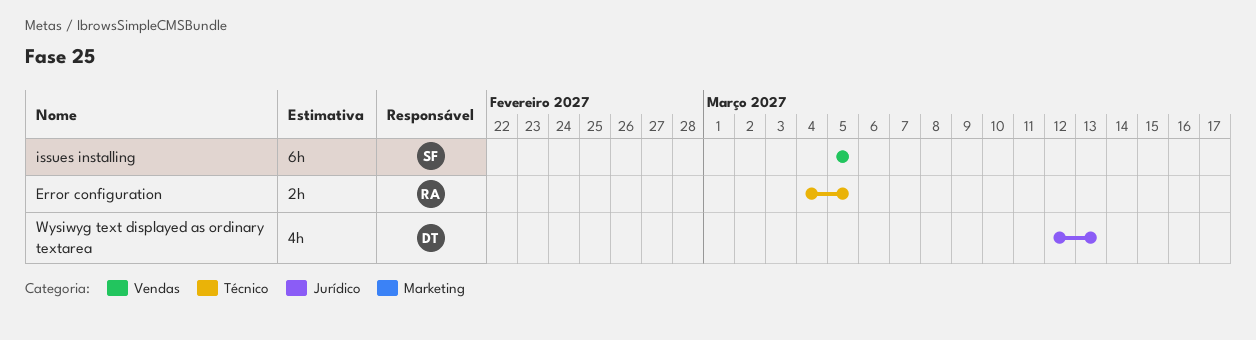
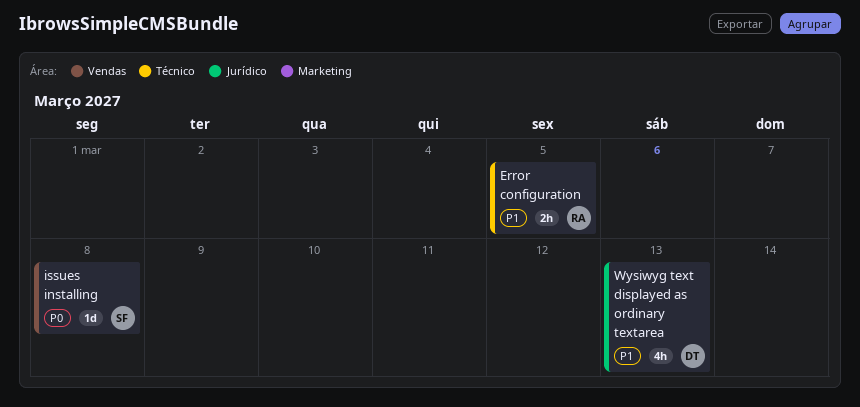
issues installing, estimate: 6h -> 1d
issues installing, due: Mar 5 -> Mar 8

